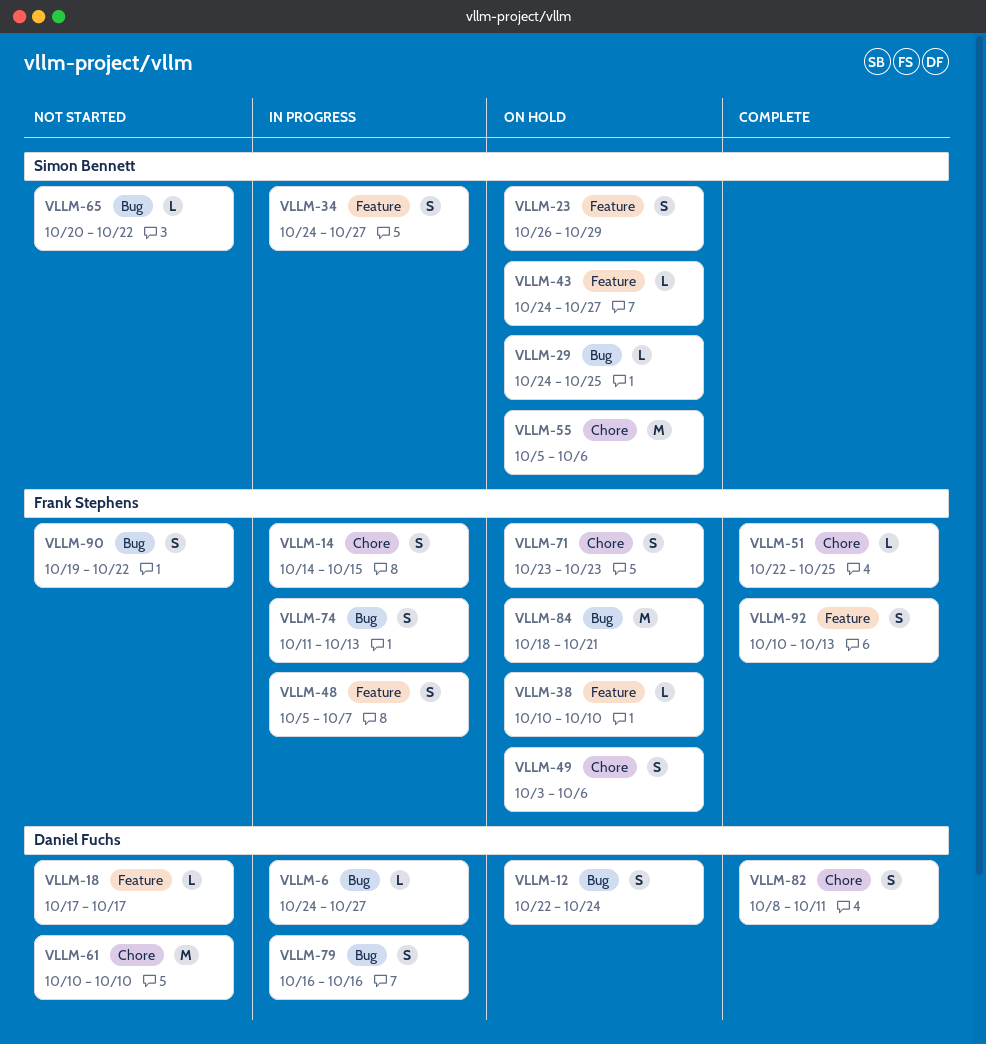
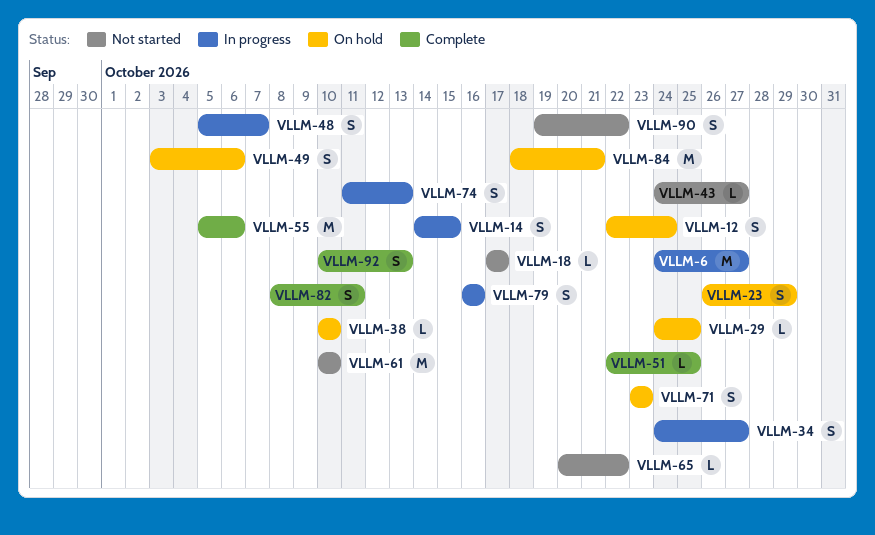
VLLM-6, estimate: L -> M
VLLM-43, status: On hold -> Not started
VLLM-55, status: On hold -> Complete

